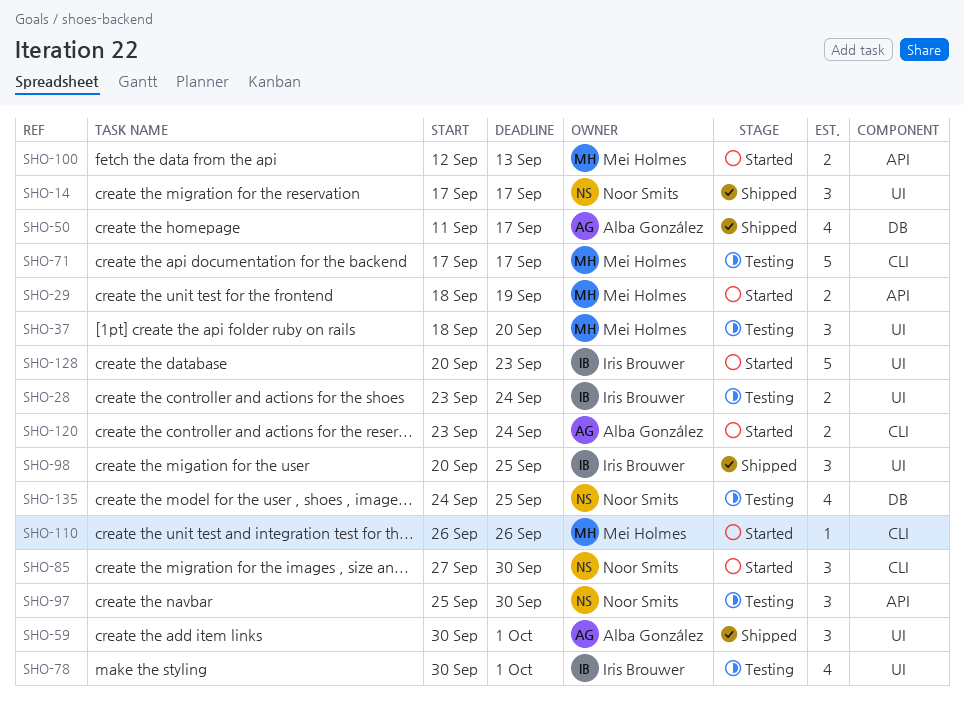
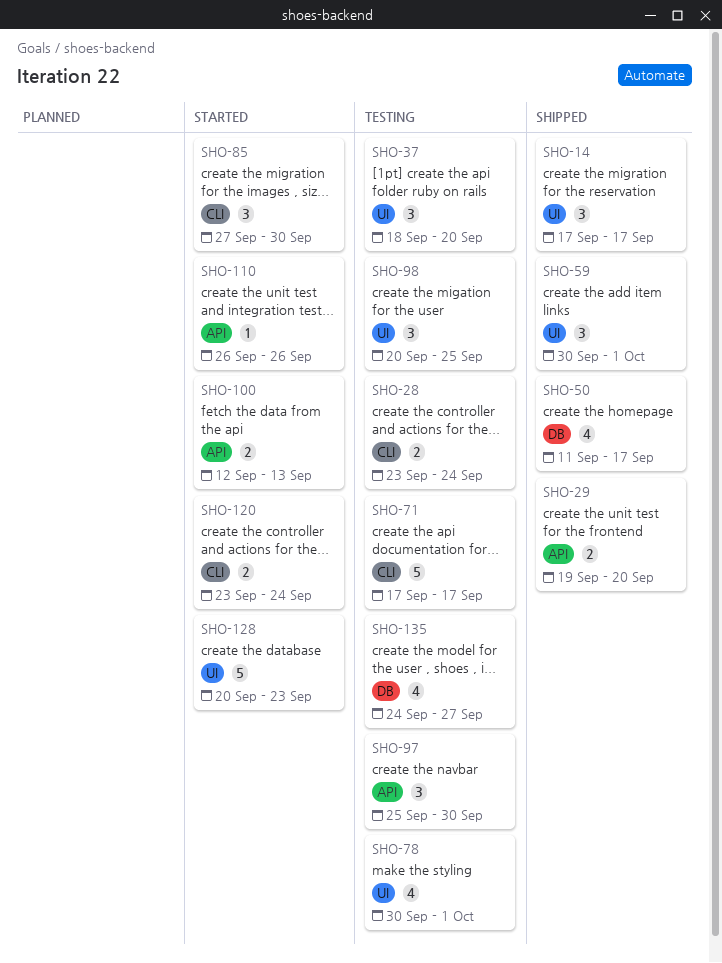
SHO-28, label: UI -> CLI
SHO-29, status: Started -> Shipped
SHO-29, start: Sep 18 -> Sep 19
SHO-29, due: Sep 19 -> Sep 20
SHO-98, status: Shipped -> Testing
SHO-110, label: CLI -> API
SHO-135, due: Sep 25 -> Sep 27

